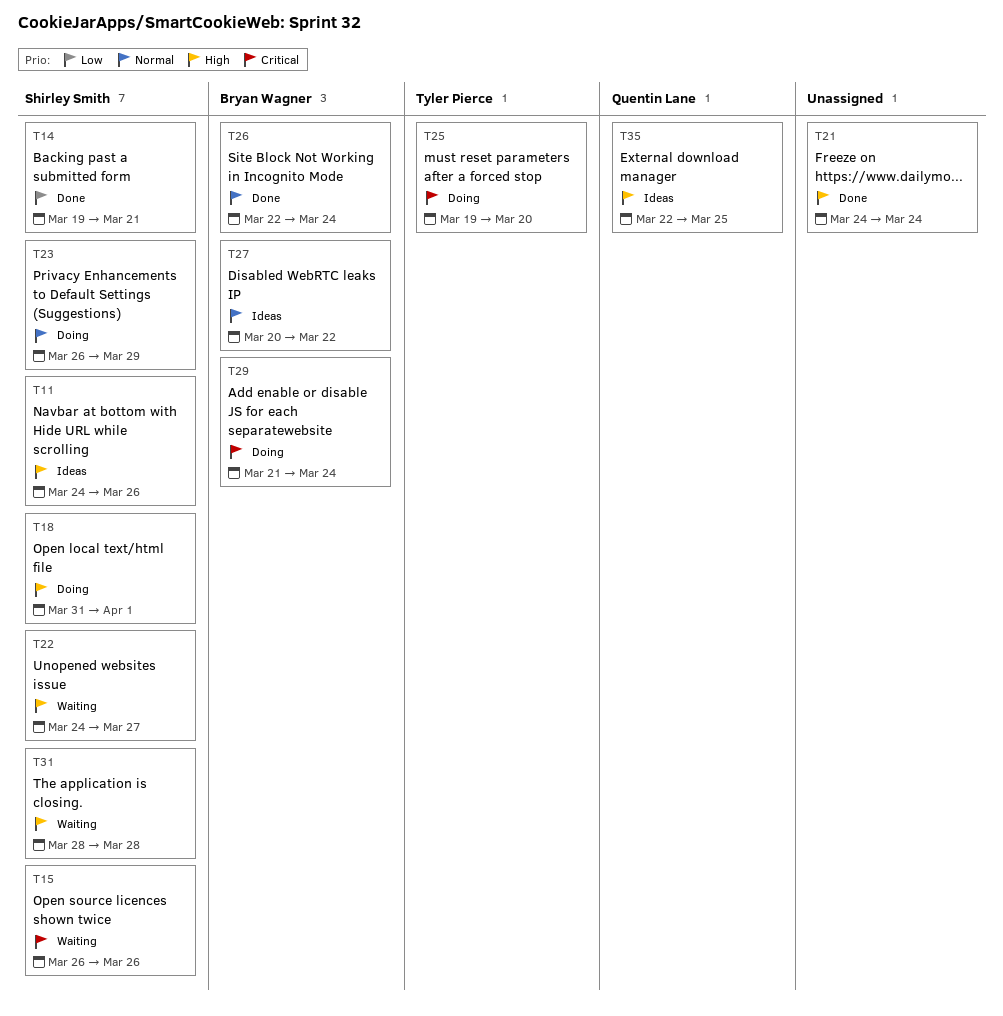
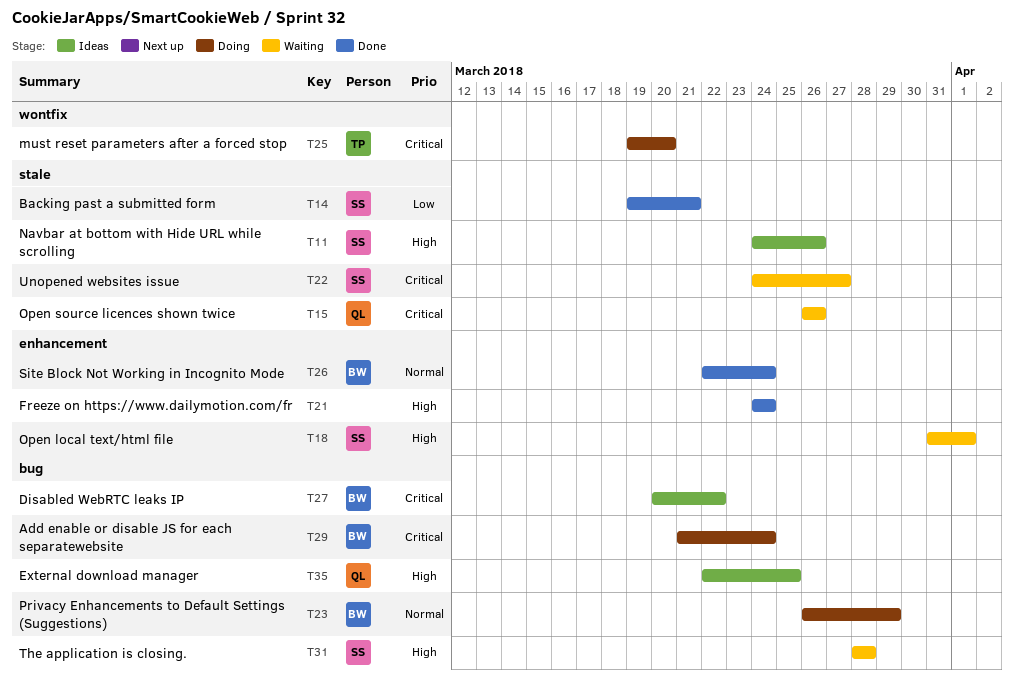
T15, owner: Shirley Smith -> Quentin Lane
T18, status: Doing -> Waiting
T22, priority: High -> Critical
T23, owner: Shirley Smith -> Bryan Wagner
T27, priority: Normal -> Critical

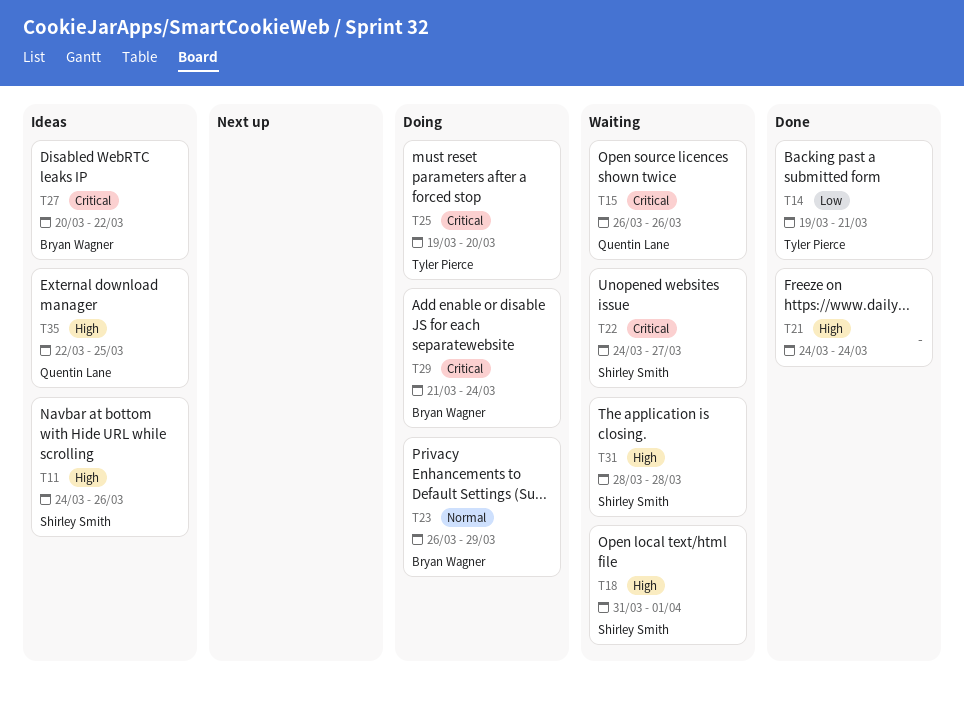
T14, owner: Shirley Smith -> Tyler Pierce
T26: present -> none

